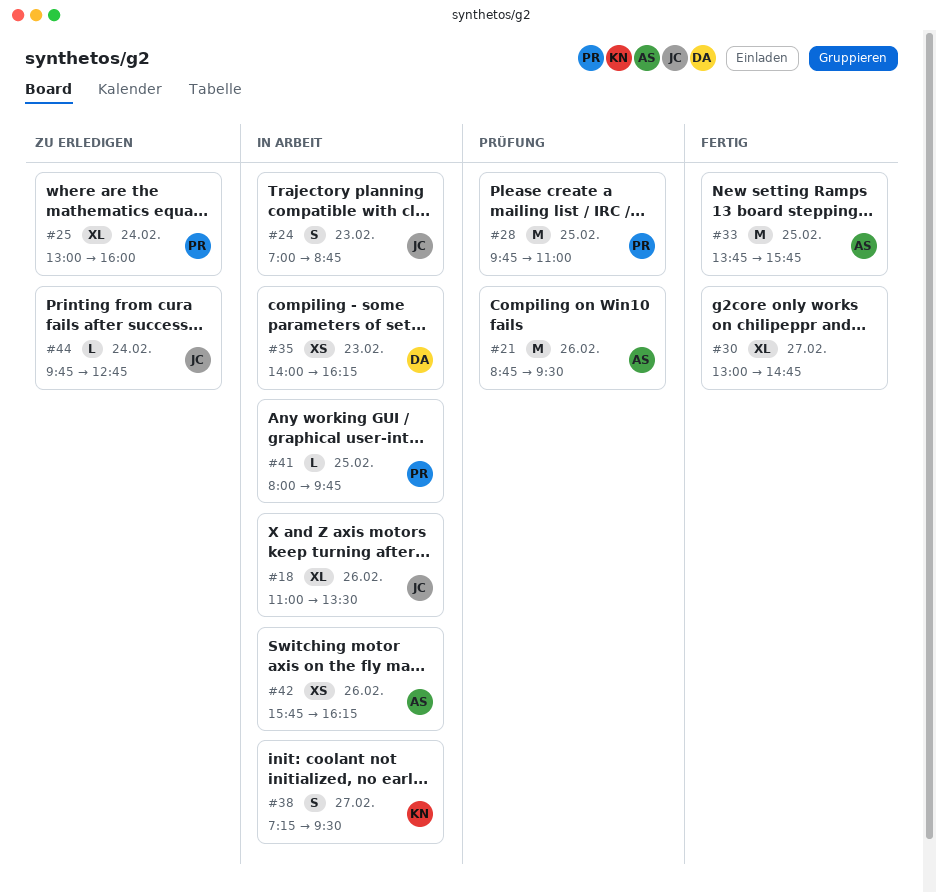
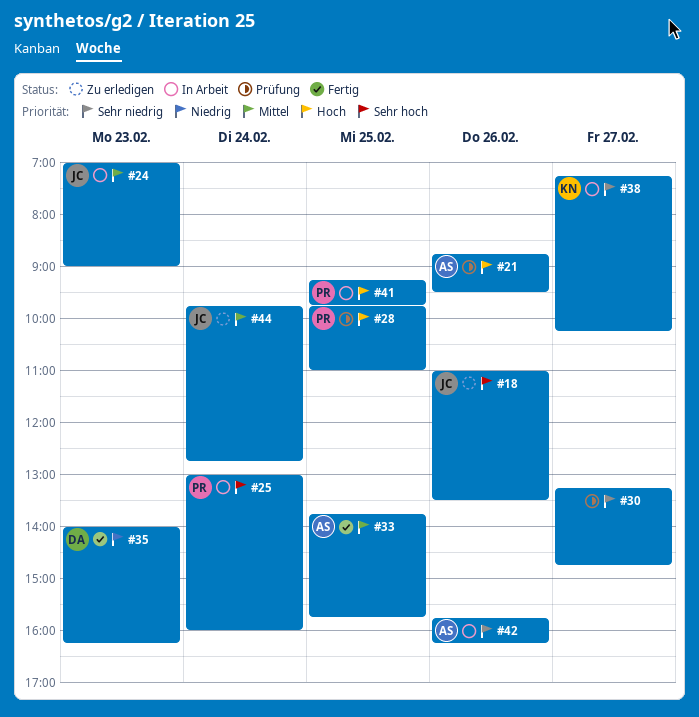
#18, status: In Arbeit -> Zu erledigen
#24, ends: 08:45 -> 09:00
#25, status: Zu erledigen -> In Arbeit
#30, status: Fertig -> Prüfung
#30, begins: 13:00 -> 13:15
#35, status: In Arbeit -> Fertig
#38, ends: 09:30 -> 10:15
#41, begins: 08:00 -> 09:15

